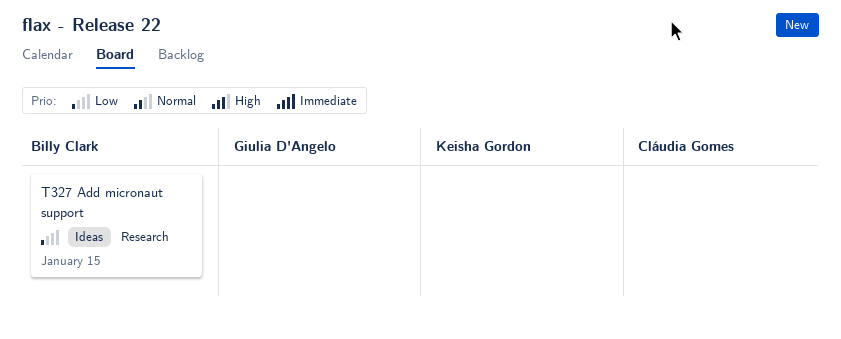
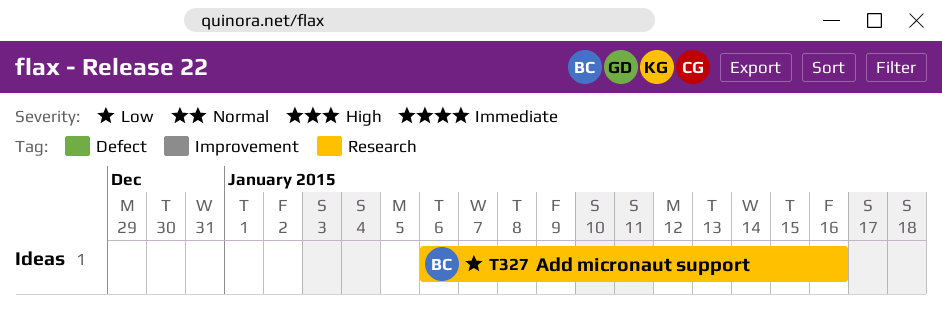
T327, due: Jan 15 -> Jan 16

